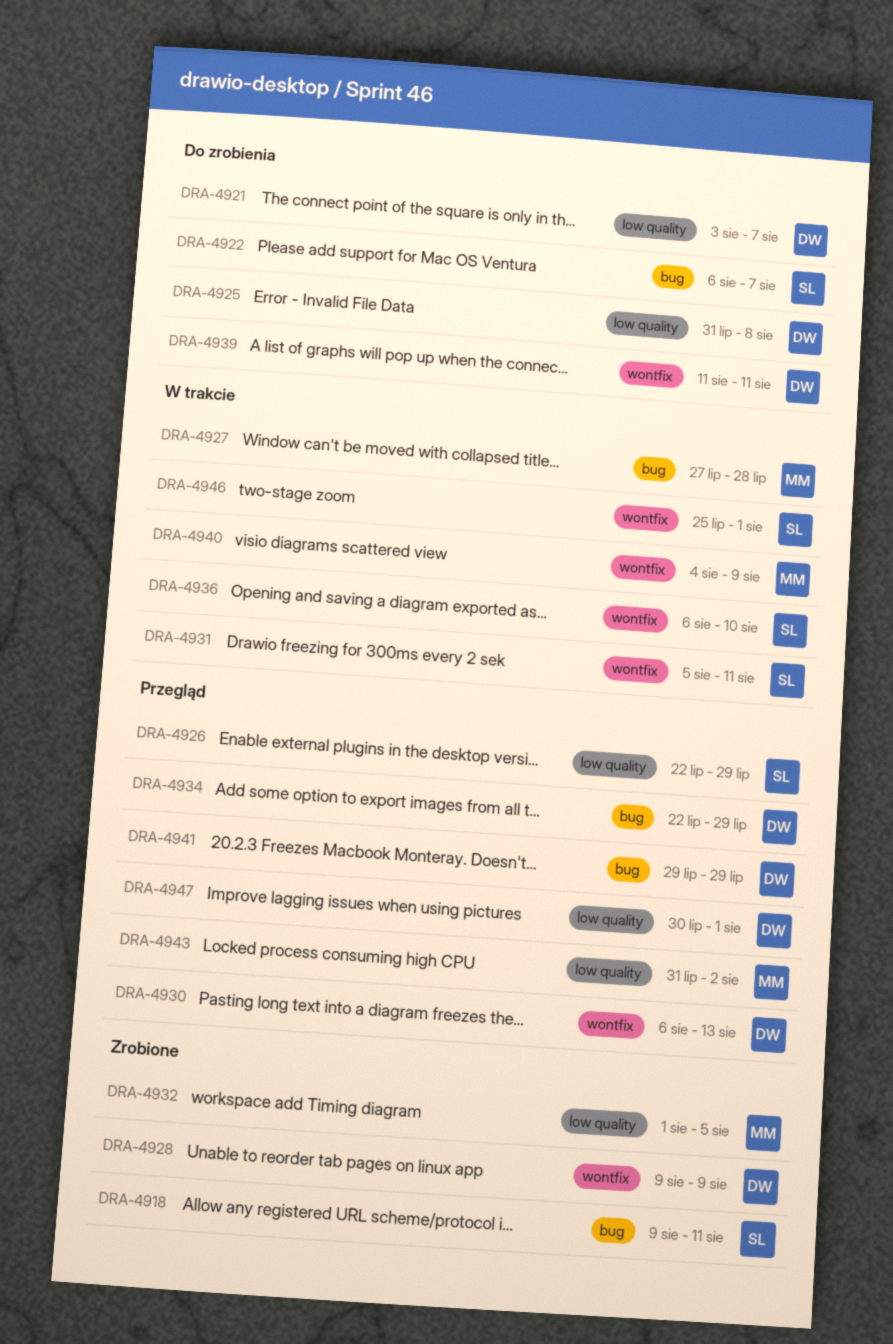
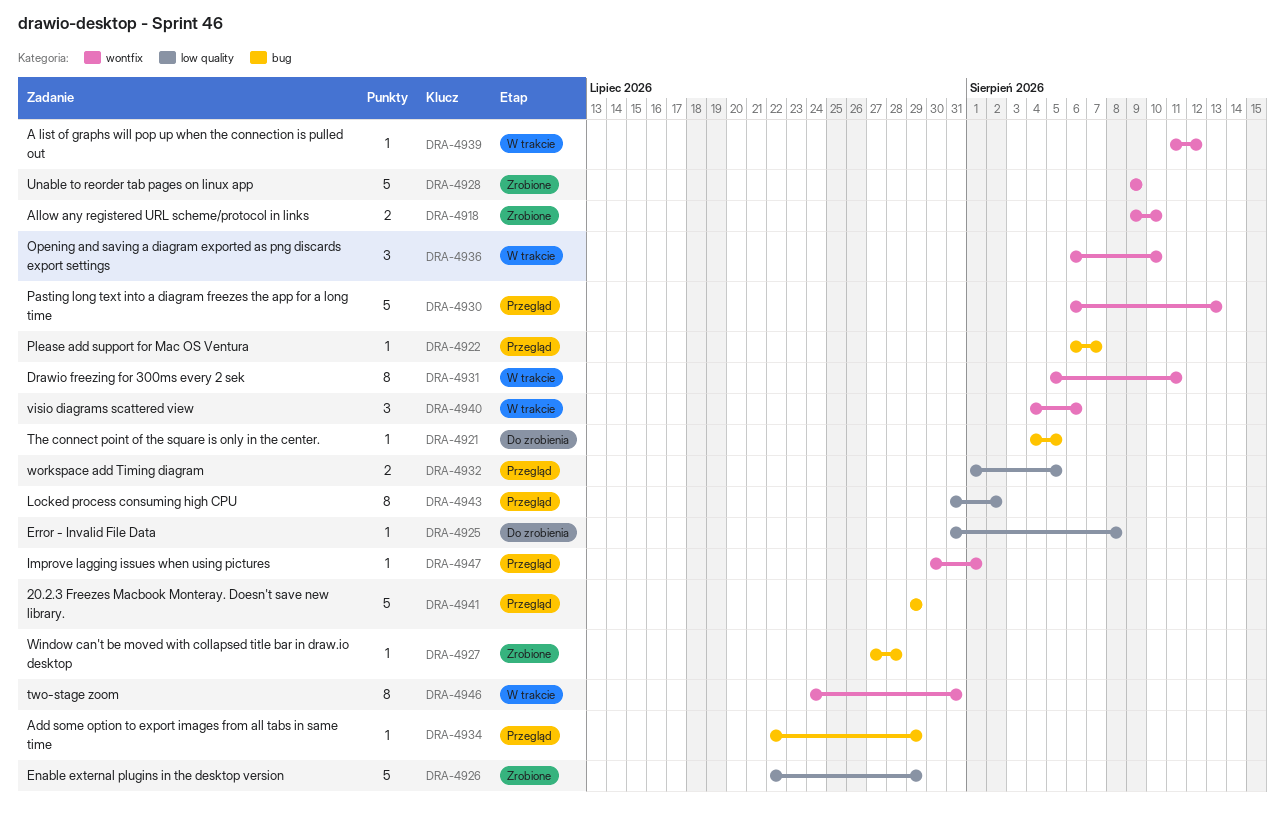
DRA-4918, label: bug -> wontfix
DRA-4918, due: Aug 11 -> Aug 10
DRA-4921, label: low quality -> bug
DRA-4921, start: Aug 3 -> Aug 4
DRA-4921, due: Aug 7 -> Aug 5
DRA-4922, status: Do zrobienia -> Przegląd
DRA-4926, status: Przegląd -> Zrobione
DRA-4927, status: W trakcie -> Zrobione
DRA-4932, status: Zrobione -> Przegląd
DRA-4939, status: Do zrobienia -> W trakcie
DRA-4939, due: Aug 11 -> Aug 12
DRA-4940, due: Aug 9 -> Aug 6
DRA-4946, start: Jul 25 -> Jul 24
DRA-4946, due: Aug 1 -> Jul 31
DRA-4947, label: low quality -> wontfix

